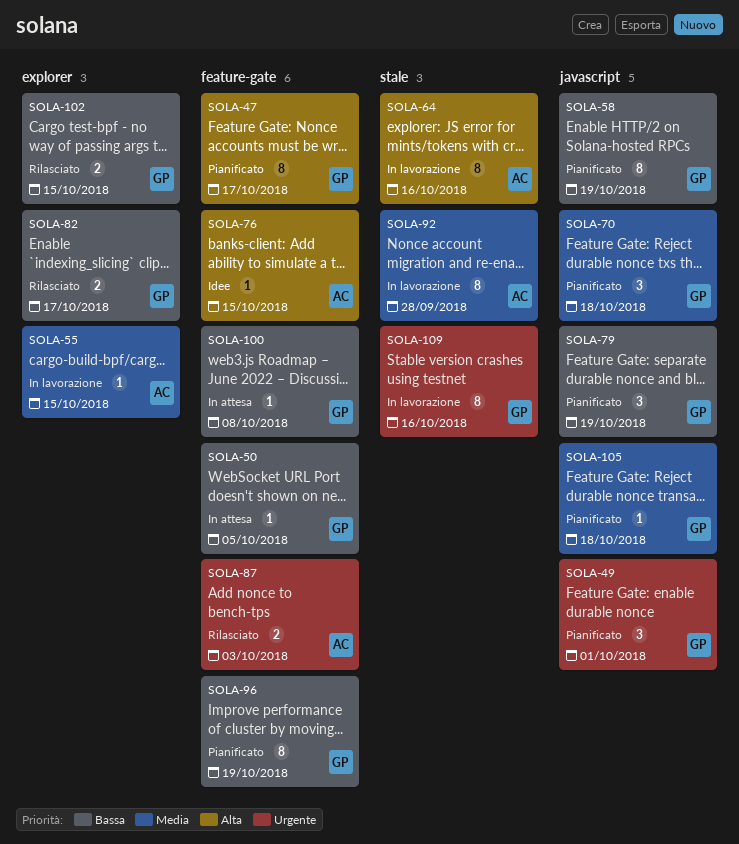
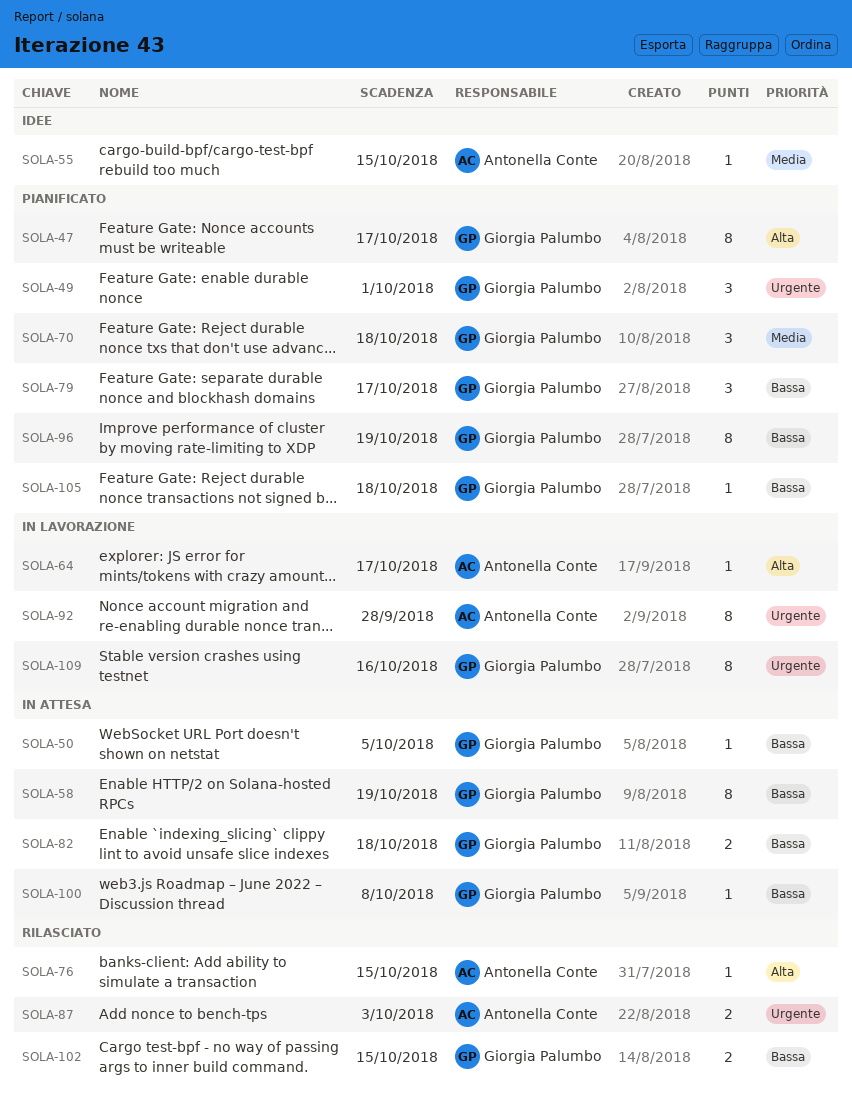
SOLA-55, status: In lavorazione -> Idee
SOLA-58, status: Pianificato -> In attesa
SOLA-64, estimate: 8 -> 1
SOLA-64, due: Oct 16 -> Oct 17
SOLA-76, status: Idee -> Rilasciato
SOLA-79, due: Oct 19 -> Oct 17
SOLA-82, status: Rilasciato -> In attesa
SOLA-82, due: Oct 17 -> Oct 18
SOLA-92, priority: Media -> Urgente
SOLA-105, priority: Media -> Bassa

